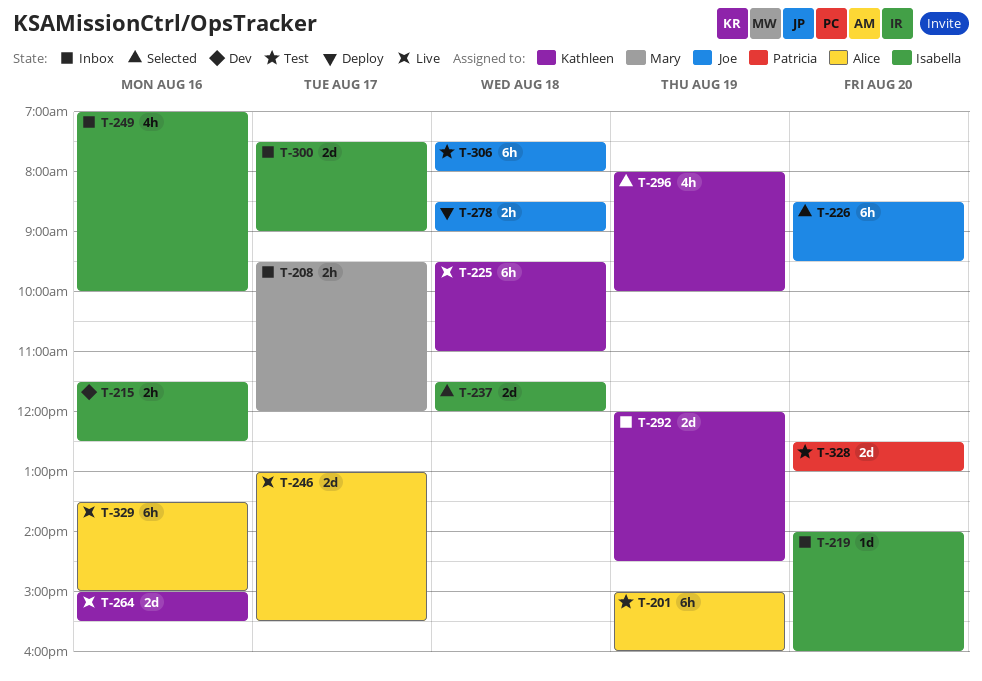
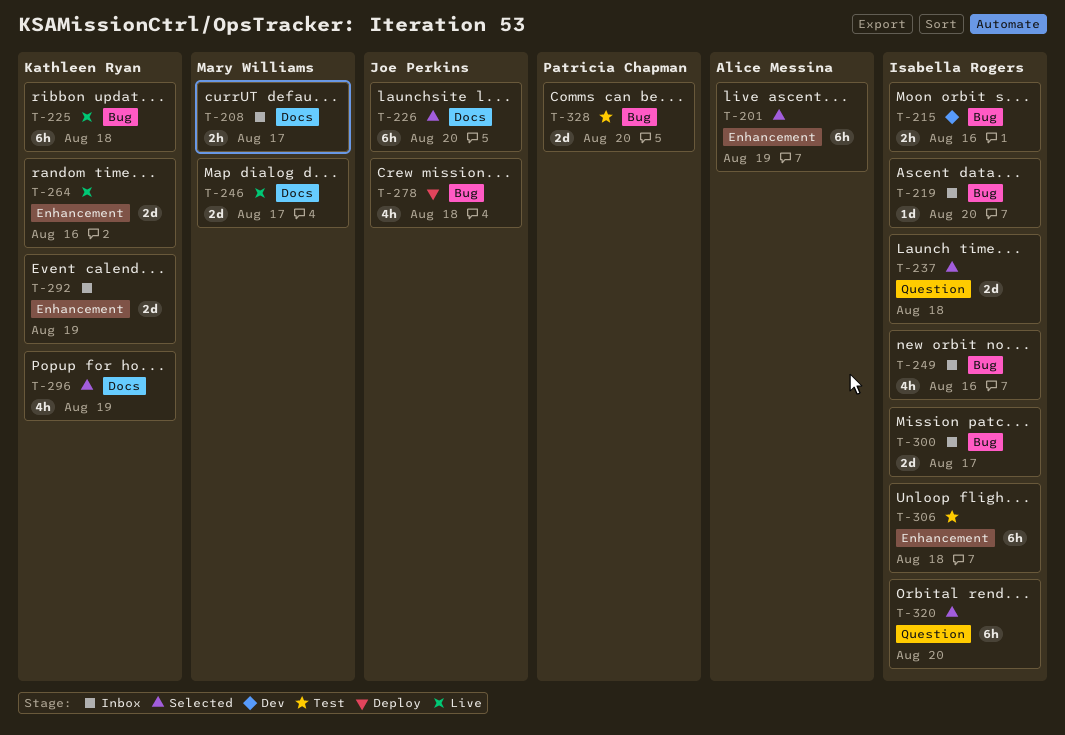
T-201, status: Test -> Selected
T-246, owner: Alice Messina -> Mary Williams
T-278, estimate: 2h -> 4h
T-306, owner: Joe Perkins -> Isabella Rogers
T-320: none -> present
T-329: present -> none

